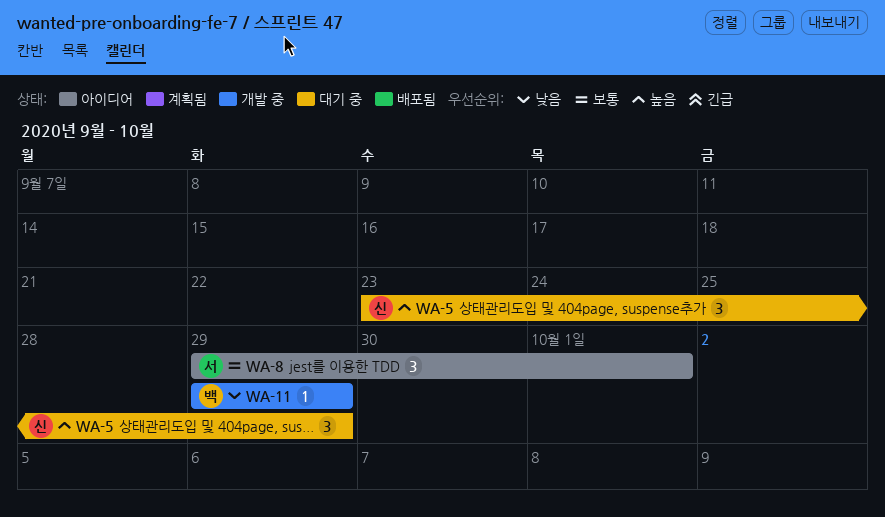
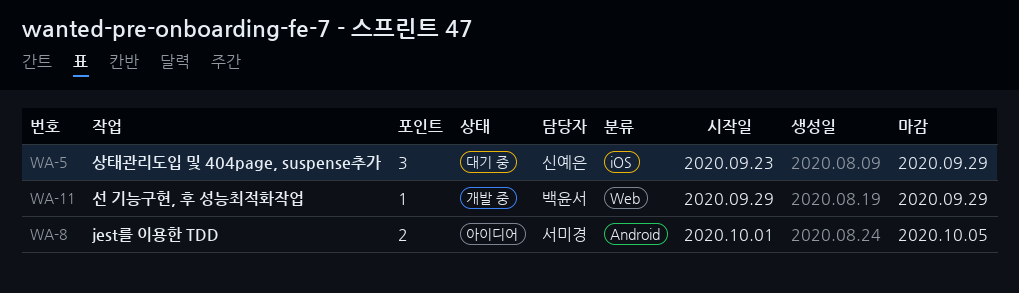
WA-8, estimate: 3 -> 2
WA-8, start: Sep 29 -> Oct 1
WA-8, due: Oct 1 -> Oct 5

